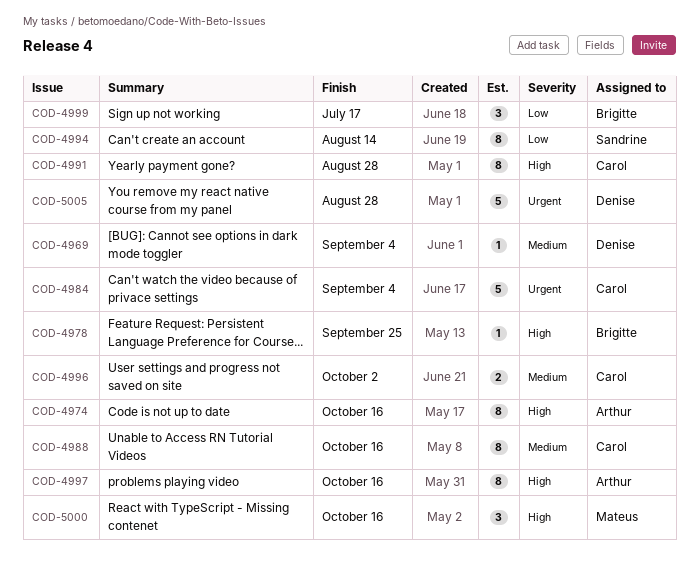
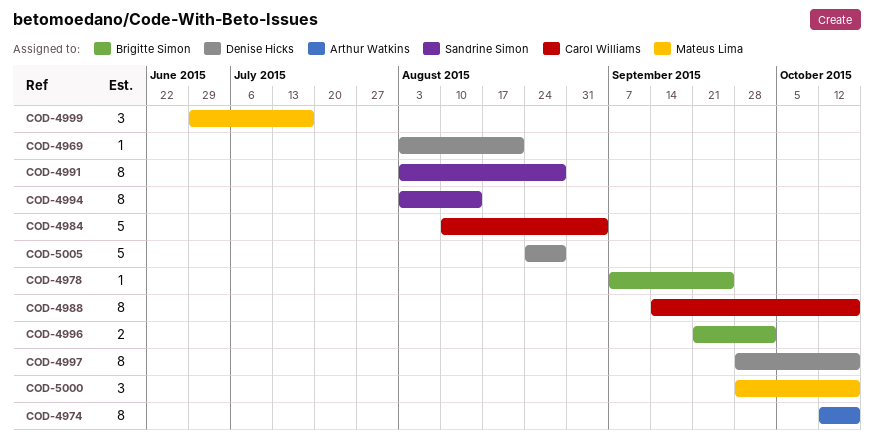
COD-4969, due: Sep 4 -> Aug 21
COD-4991, owner: Carol Williams -> Sandrine Simon
COD-4996, owner: Carol Williams -> Brigitte Simon
COD-4997, owner: Arthur Watkins -> Denise Hicks
COD-4999, owner: Brigitte Simon -> Mateus Lima

